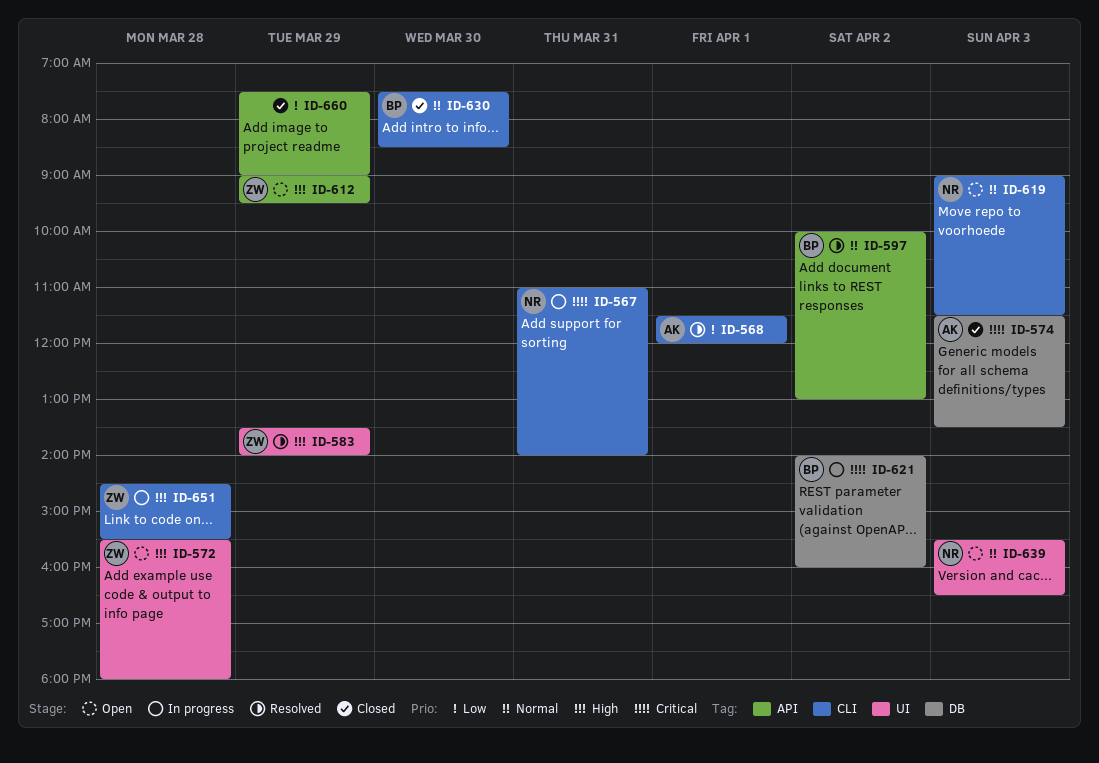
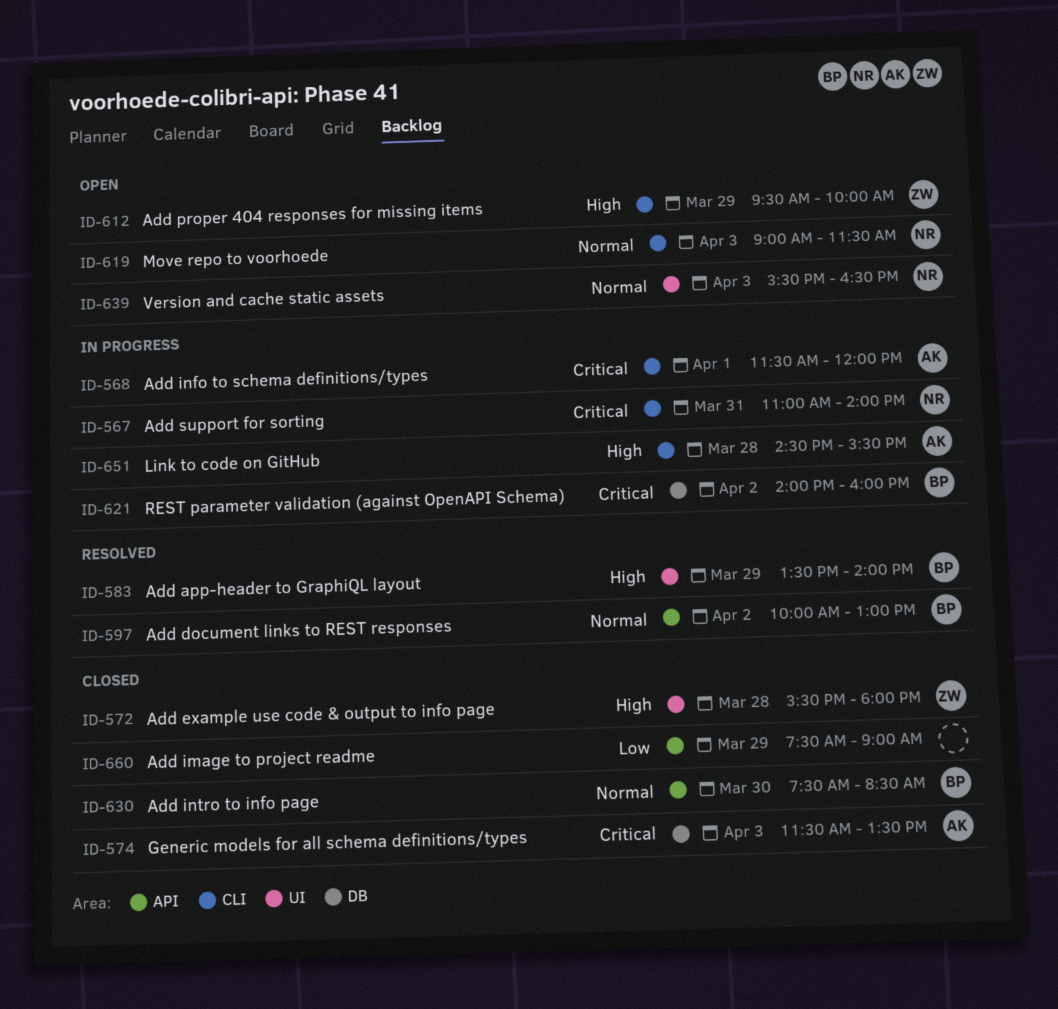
ID-568, status: Resolved -> In progress
ID-568, priority: Low -> Critical
ID-572, status: Open -> Closed
ID-583, owner: ZW -> BP
ID-612, label: API -> CLI
ID-612, begins: 09:00 -> 09:30
ID-612, ends: 09:30 -> 10:00
ID-630, label: CLI -> API
ID-651, owner: ZW -> AK

